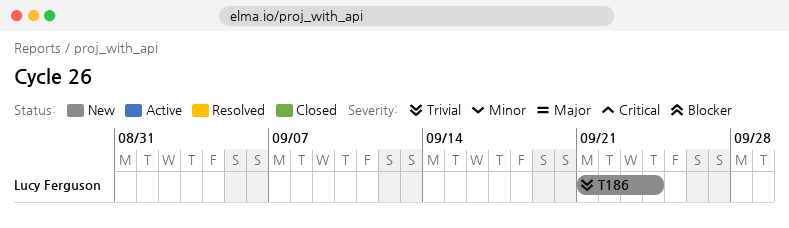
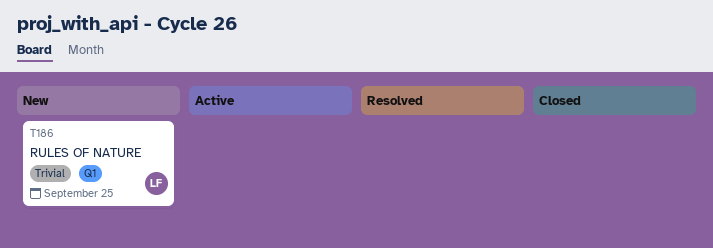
T186, due: Sep 24 -> Sep 25

